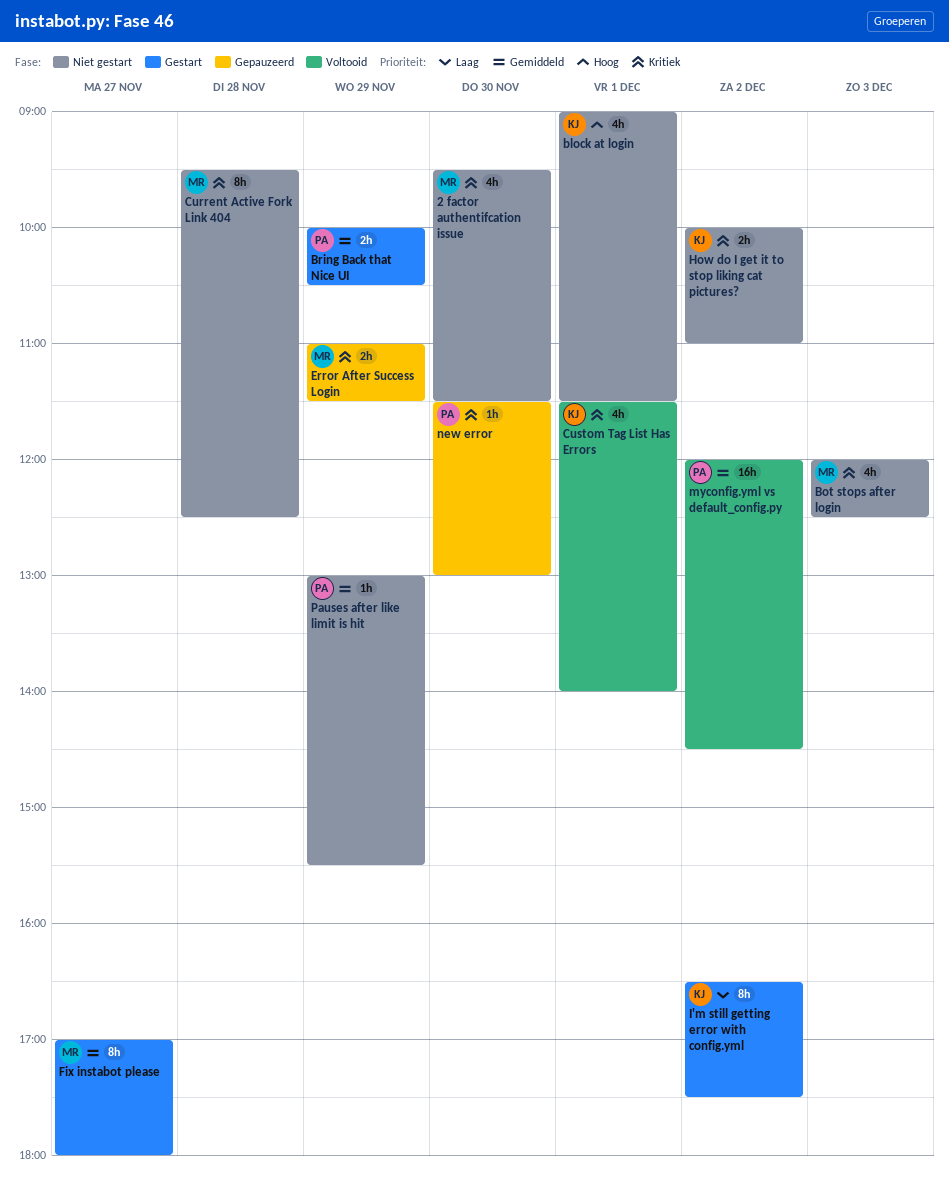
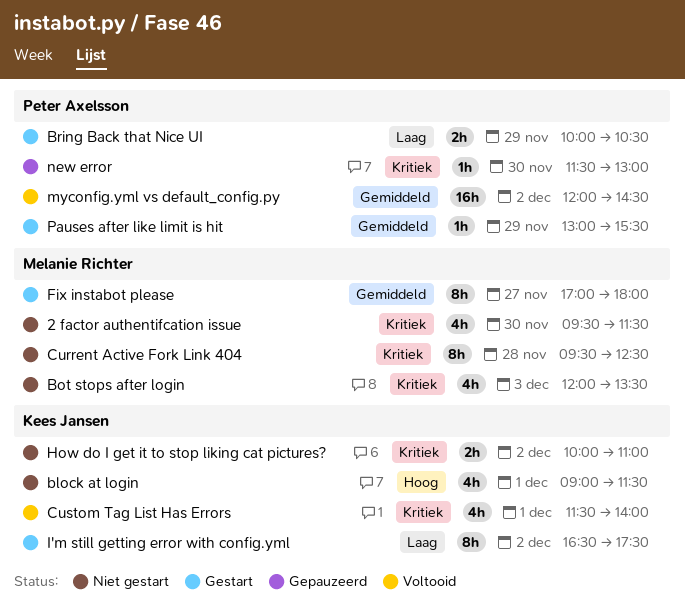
Bot stops after login, ends: 12:30 -> 13:30
Bring Back that Nice UI, priority: Gemiddeld -> Laag
Error After Success Login: present -> none
Pauses after like limit is hit, status: Niet gestart -> Gestart

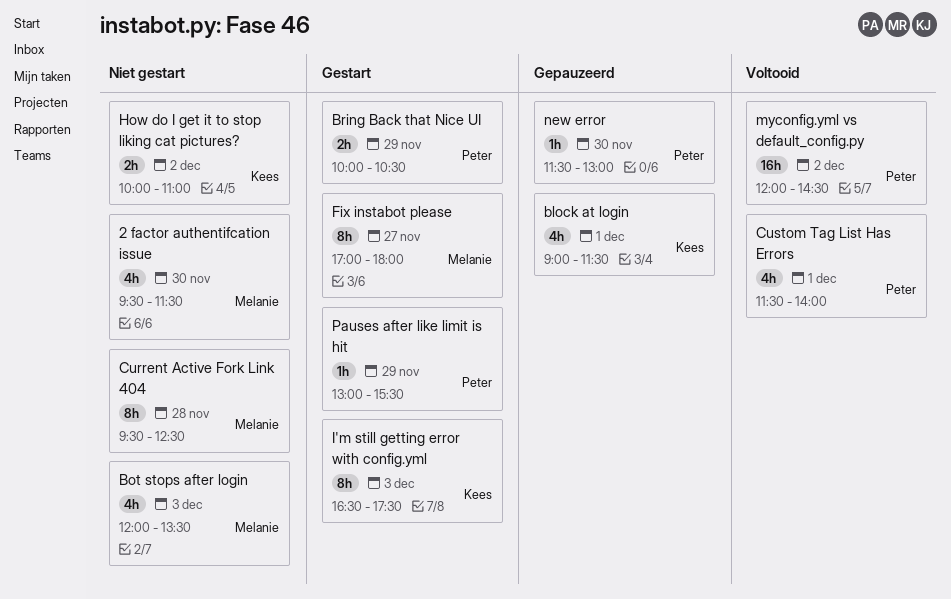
block at login, status: Niet gestart -> Gepauzeerd
Custom Tag List Has Errors, owner: Kees Jansen -> Peter Axelsson
I'm still getting error with config.yml, day: Dec 2 -> Dec 3

